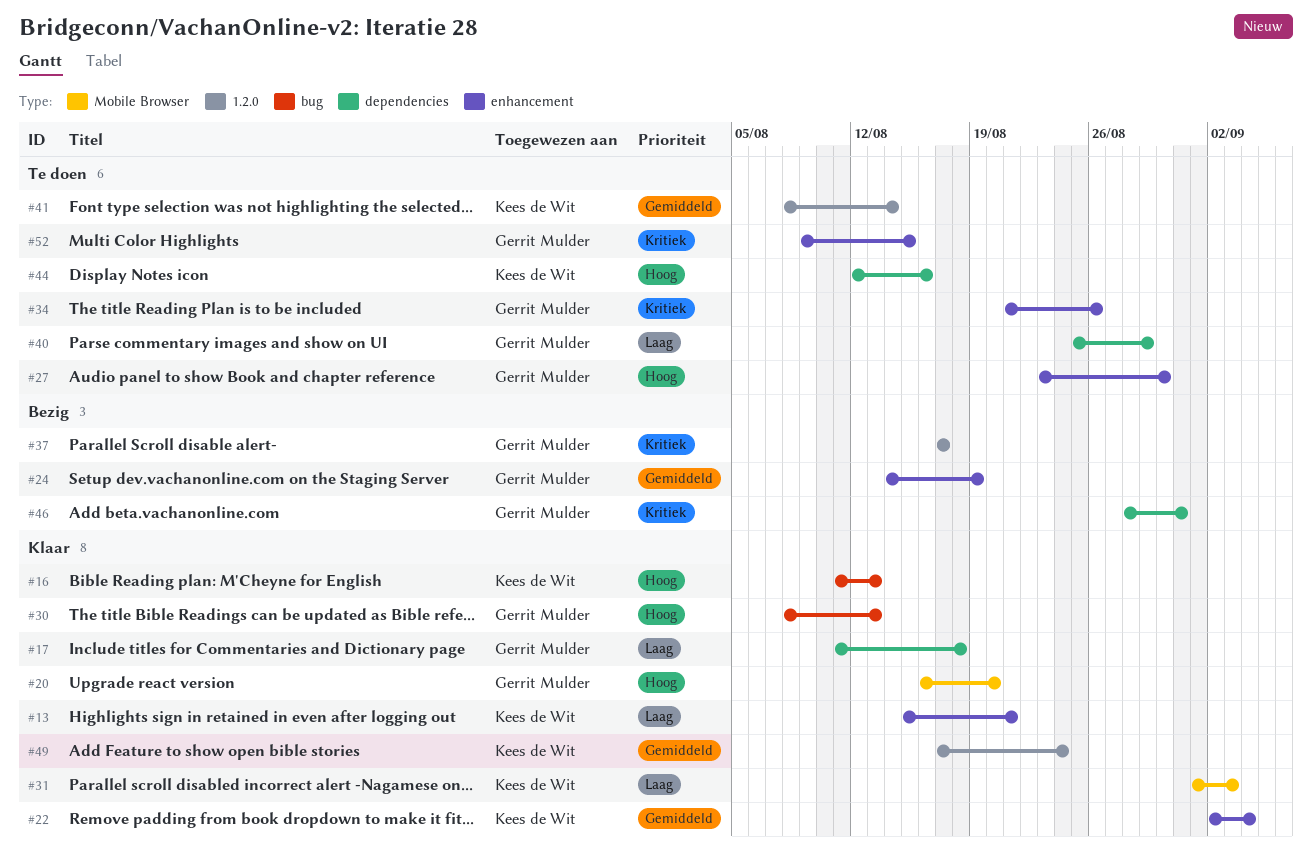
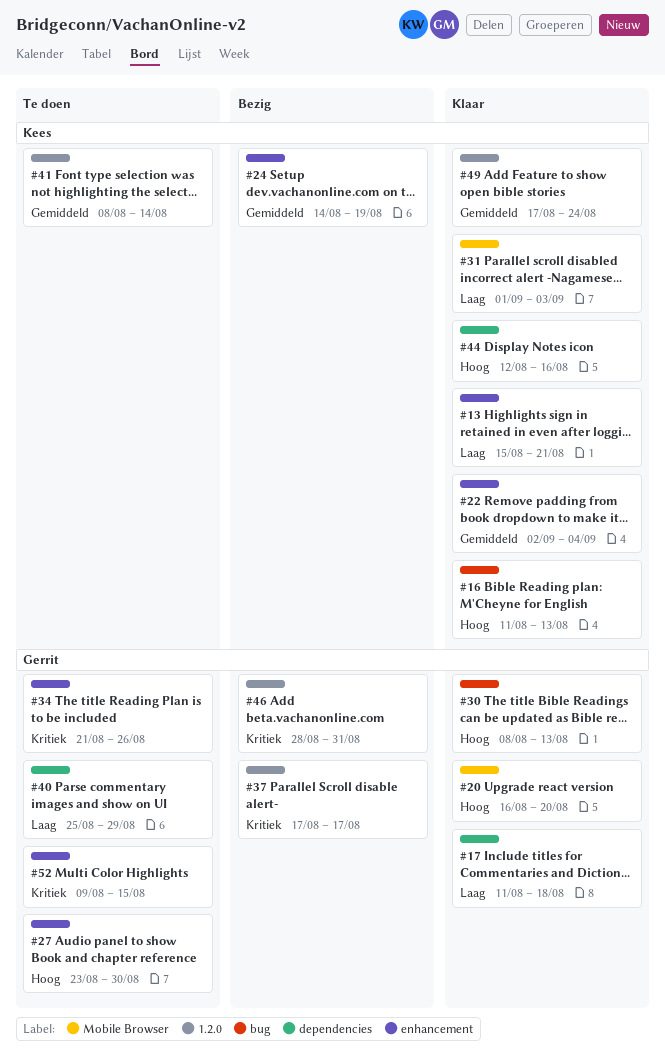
#24, owner: Gerrit Mulder -> Kees de Wit
#44, status: Te doen -> Klaar
#46, label: dependencies -> 1.2.0

